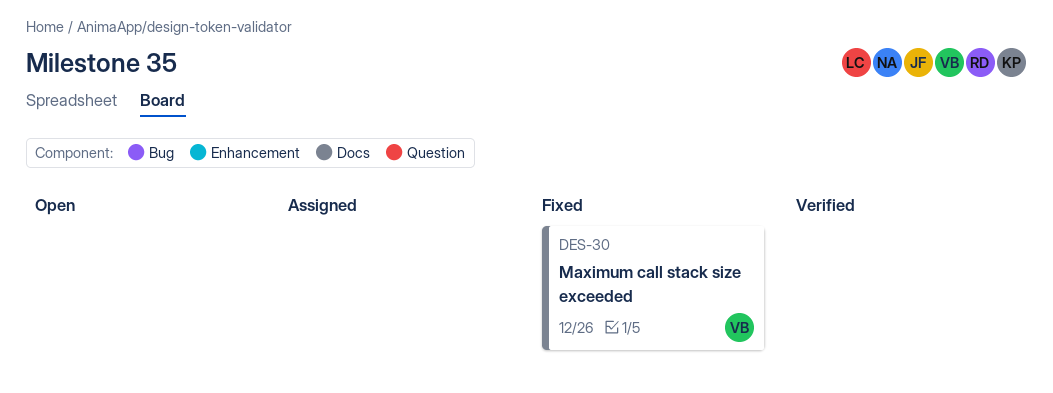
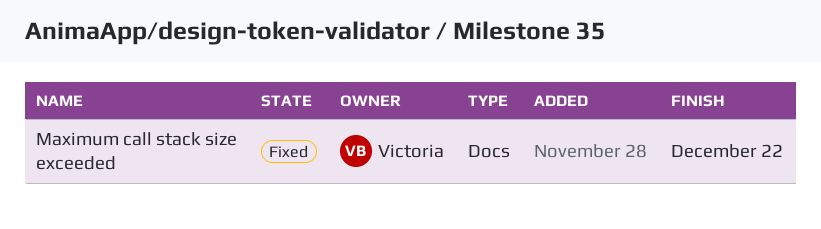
Maximum call stack size exceeded, due: Dec 26 -> Dec 22

